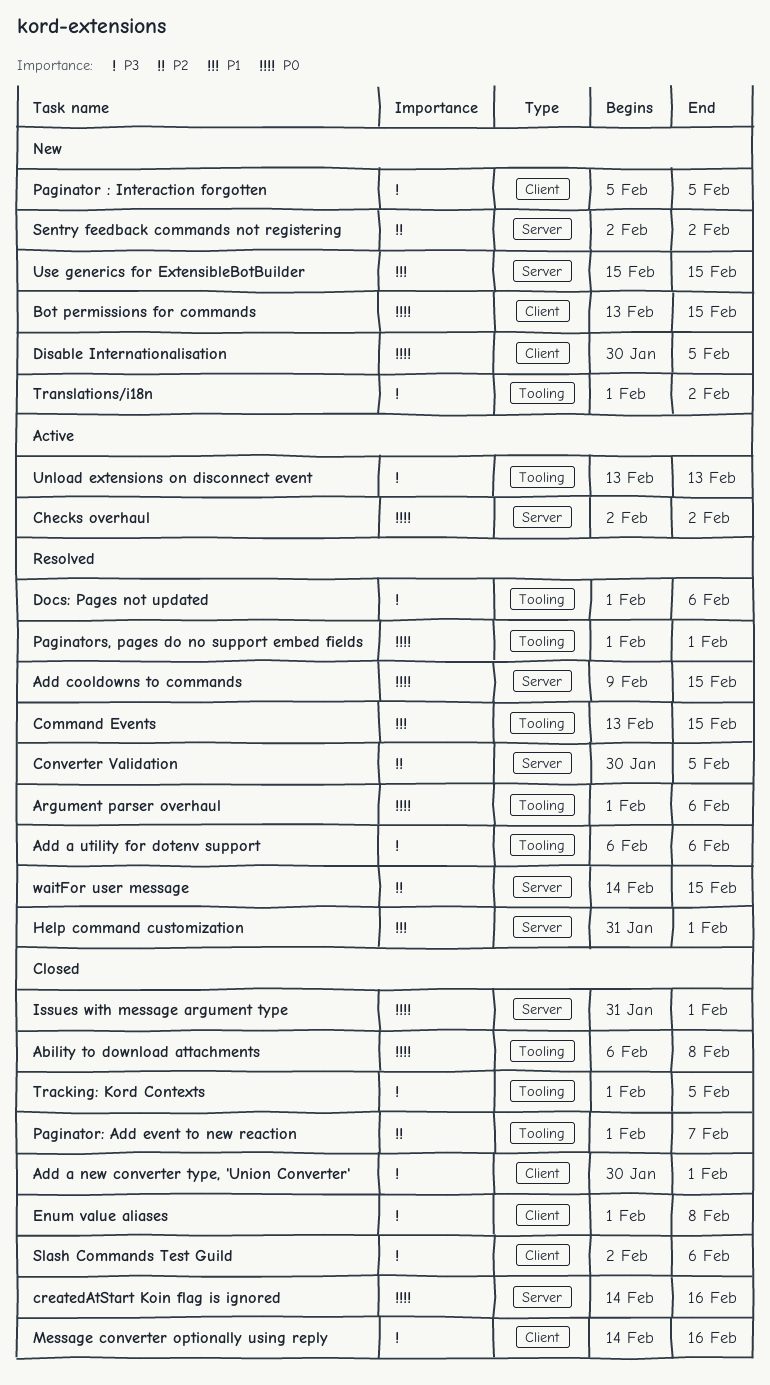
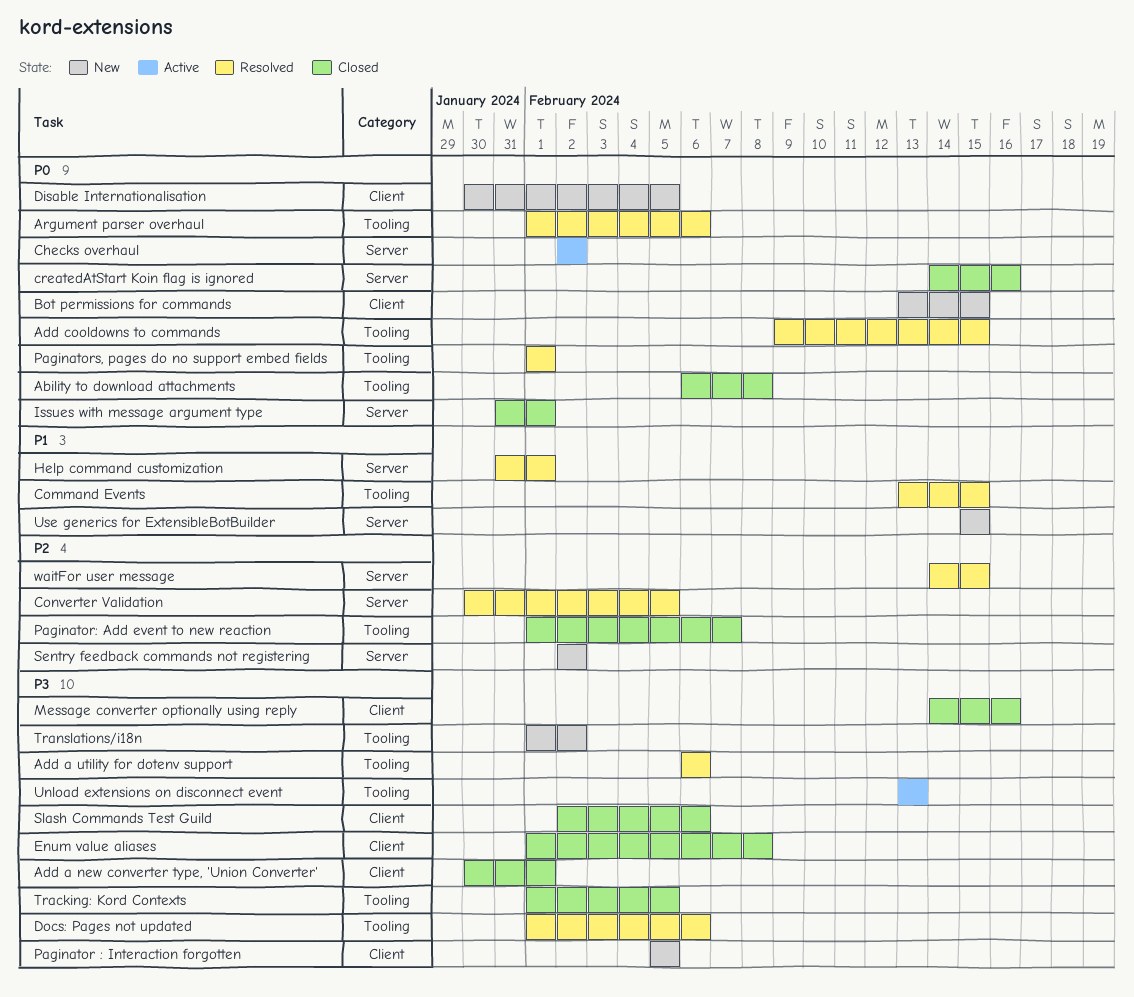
Add cooldowns to commands, label: Server -> Tooling

